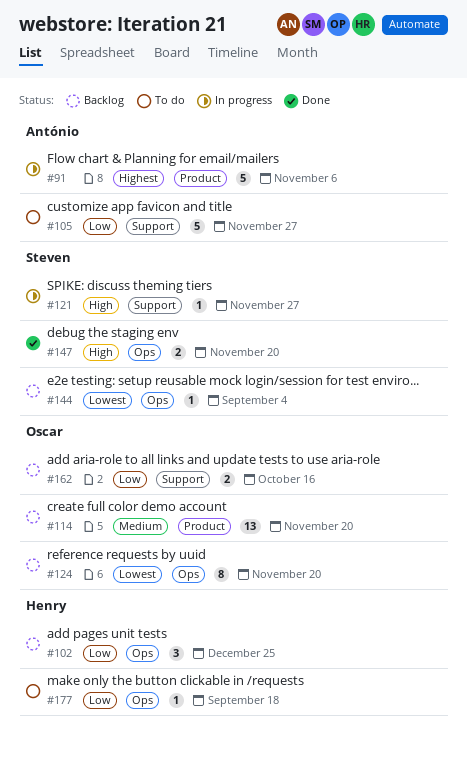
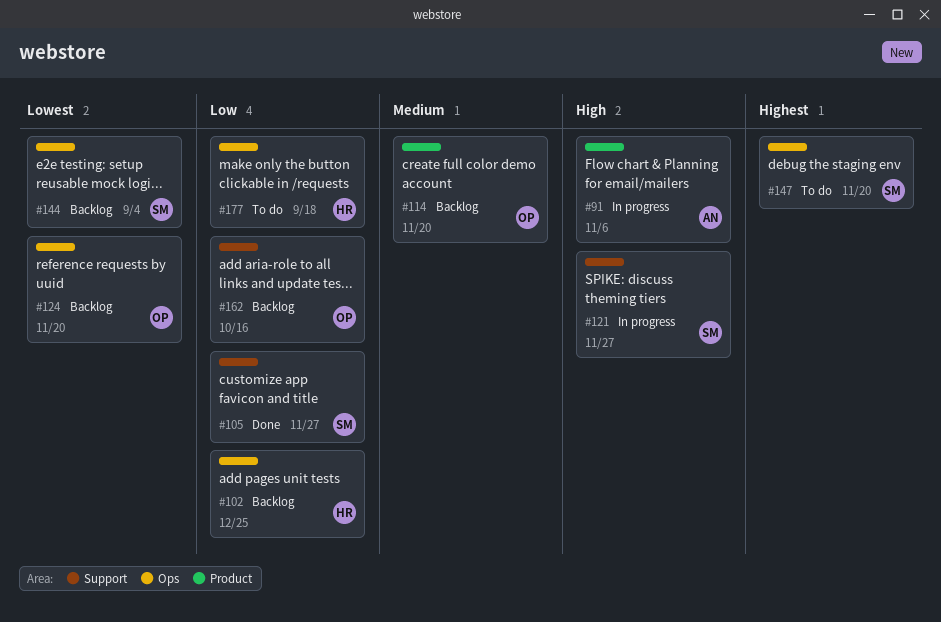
#91, priority: Highest -> High
#105, status: To do -> Done
#105, owner: António -> Steven
#147, status: Done -> To do
#147, priority: High -> Highest

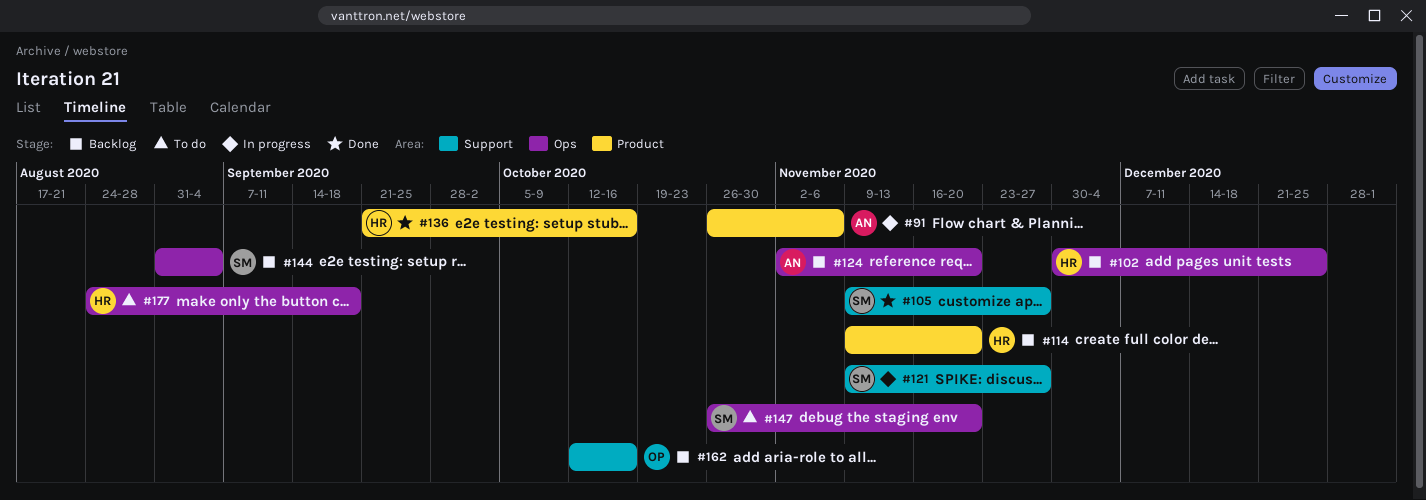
#114, owner: OP -> HR
#124, owner: OP -> AN
#136: none -> present

